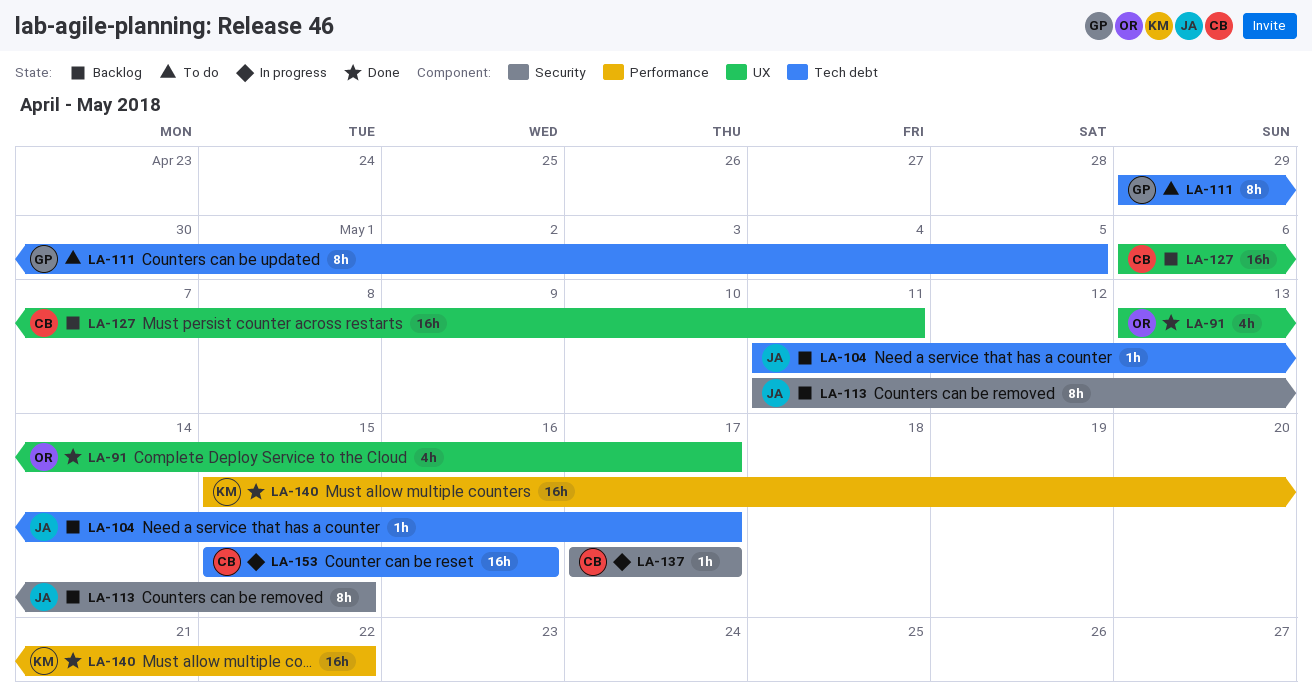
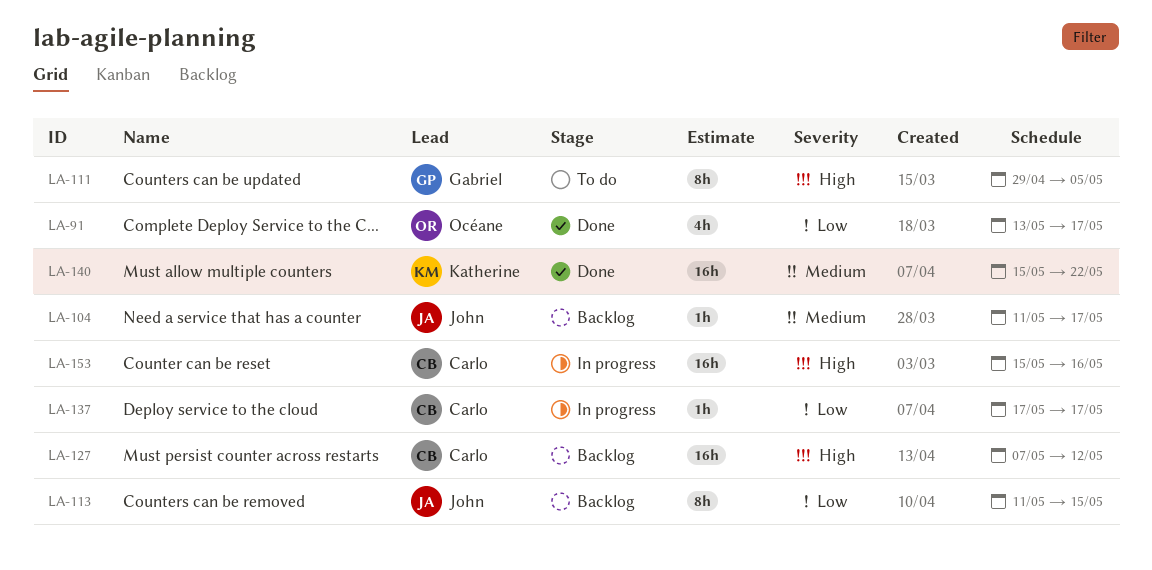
LA-127, start: May 6 -> May 7
LA-127, due: May 11 -> May 12

